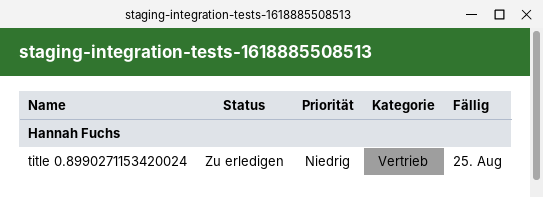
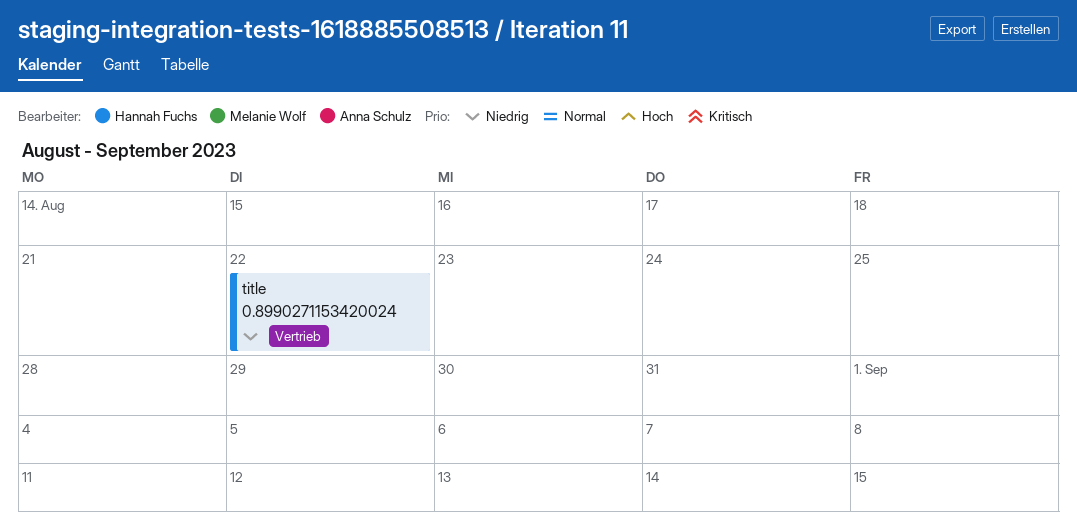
title 0.8990271153420024, due: Aug 25 -> Aug 22

